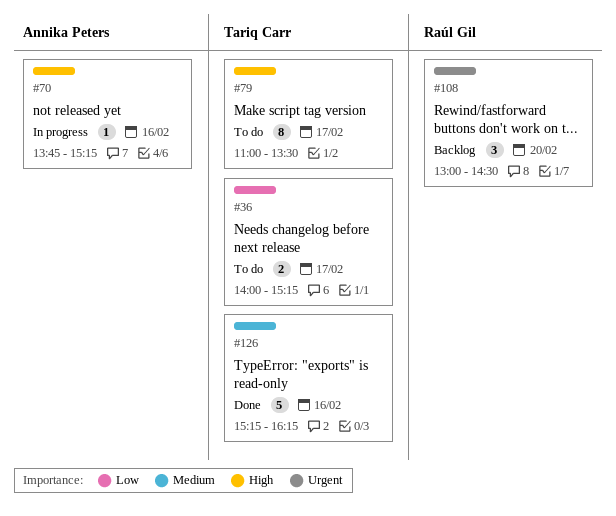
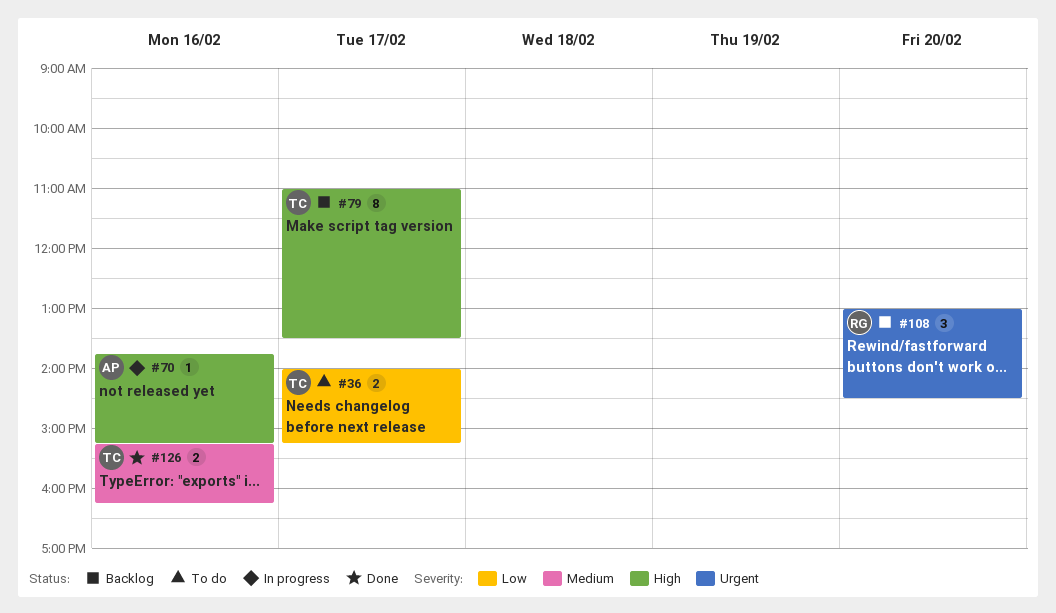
#79, status: To do -> Backlog
#126, estimate: 5 -> 2

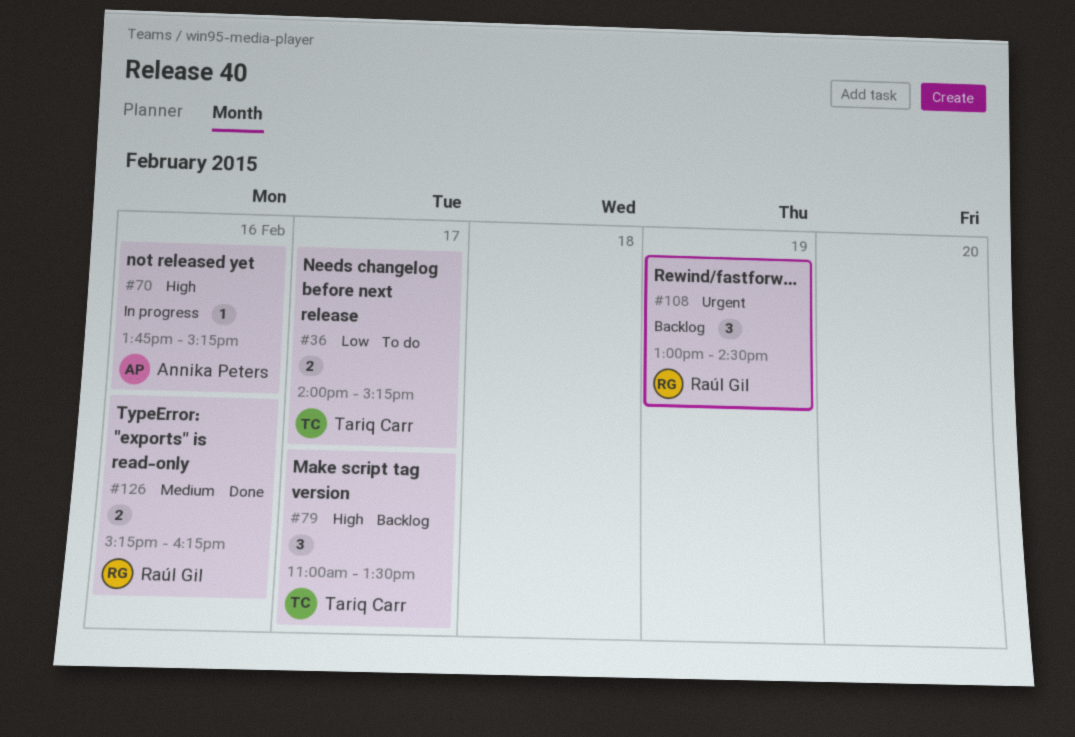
#79, estimate: 8 -> 3
#108, day: Feb 20 -> Feb 19
#126, owner: Tariq Carr -> Raúl Gil

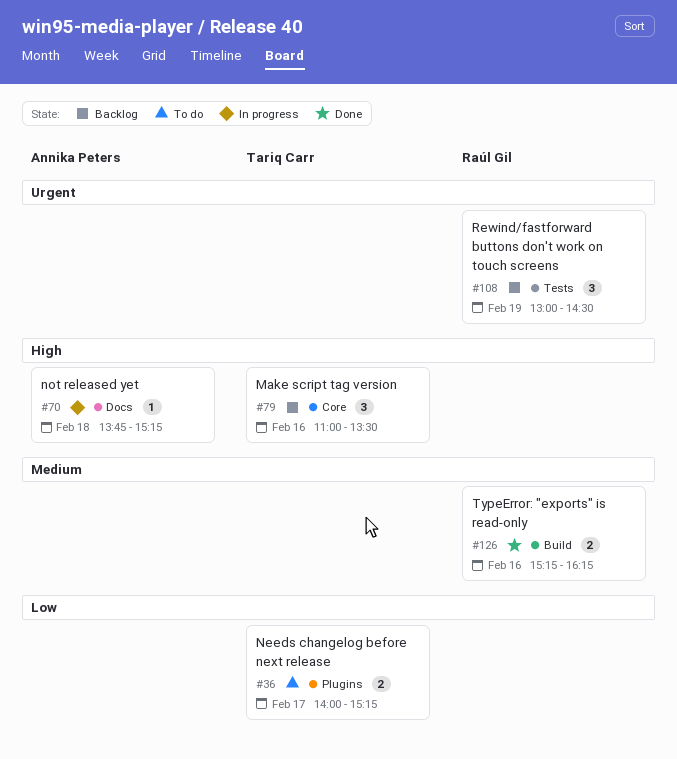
#70, day: Feb 16 -> Feb 18
#79, day: Feb 17 -> Feb 16

